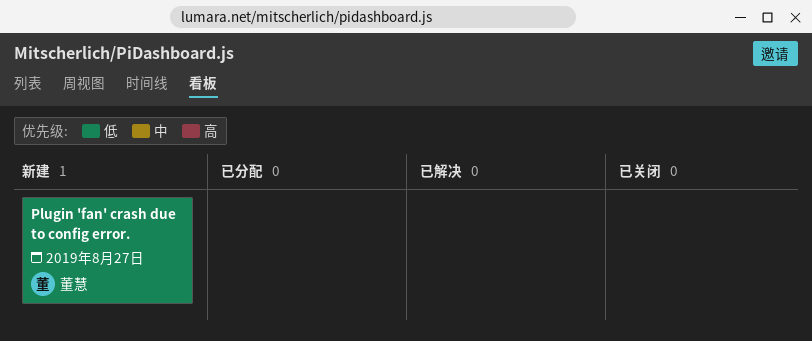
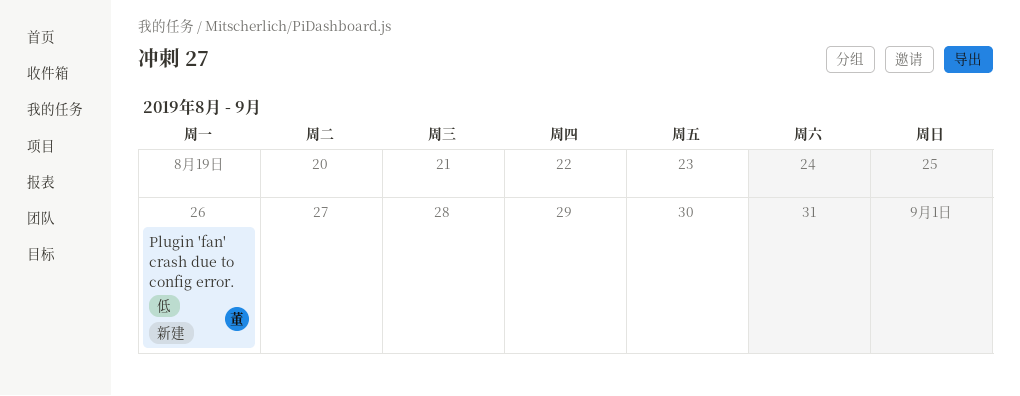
Plugin 'fan' crash due to config error., due: Aug 27 -> Aug 26

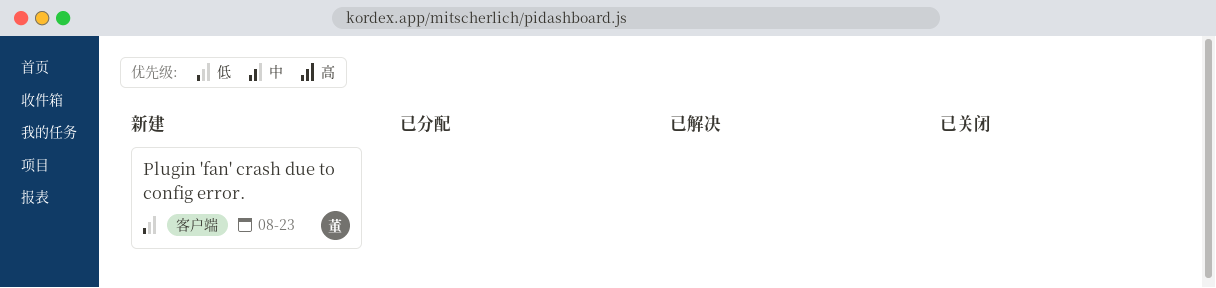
Plugin 'fan' crash due to config error., due: Aug 26 -> Aug 23

